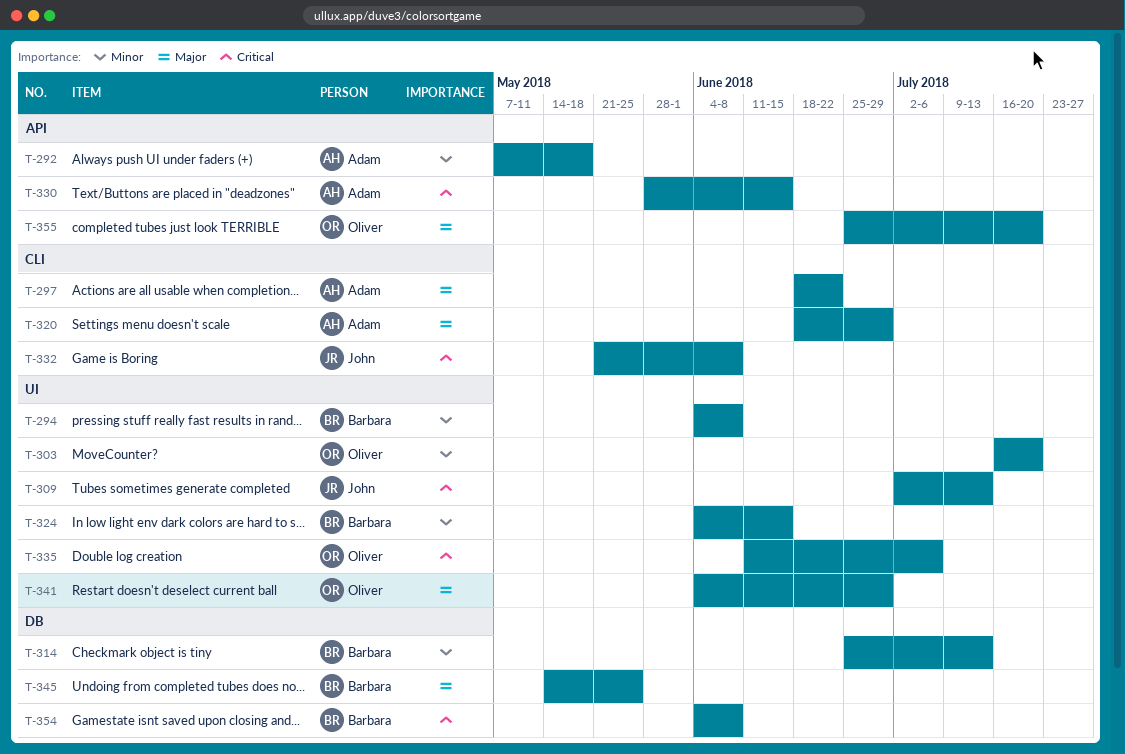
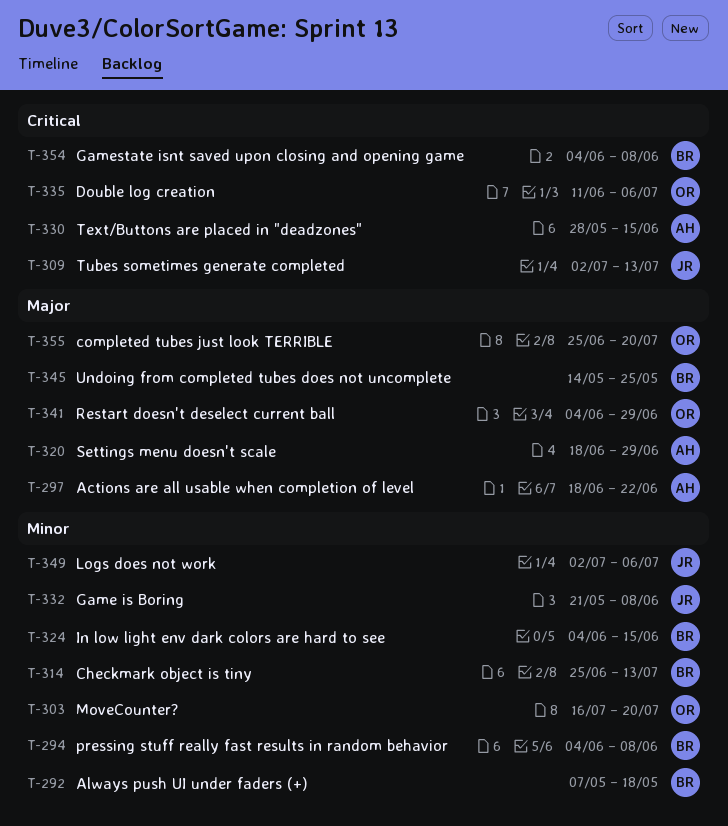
T-292, owner: Adam -> Barbara
T-332, priority: Critical -> Minor
T-349: none -> present

